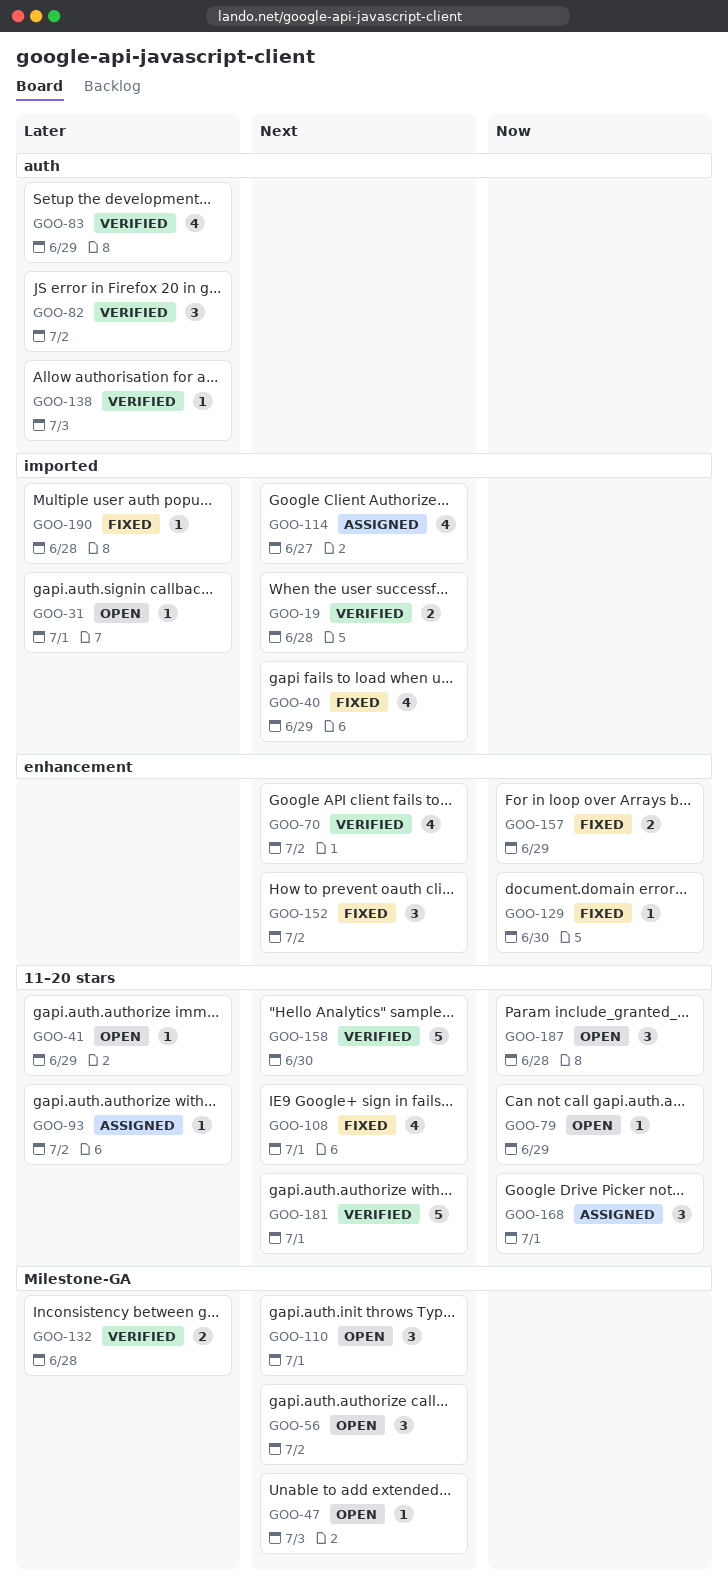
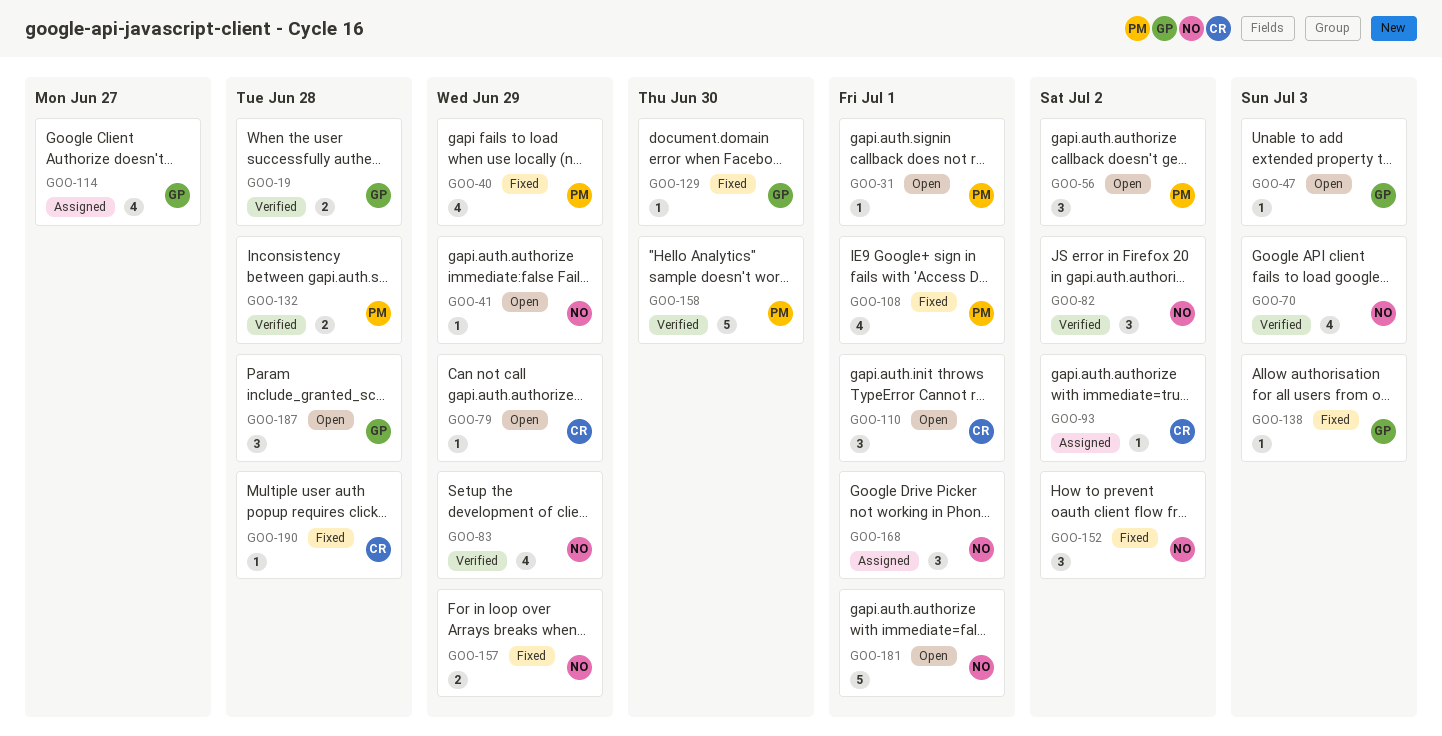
GOO-70, due: Jul 2 -> Jul 3
GOO-138, status: Verified -> Fixed
GOO-181, status: Verified -> Open

